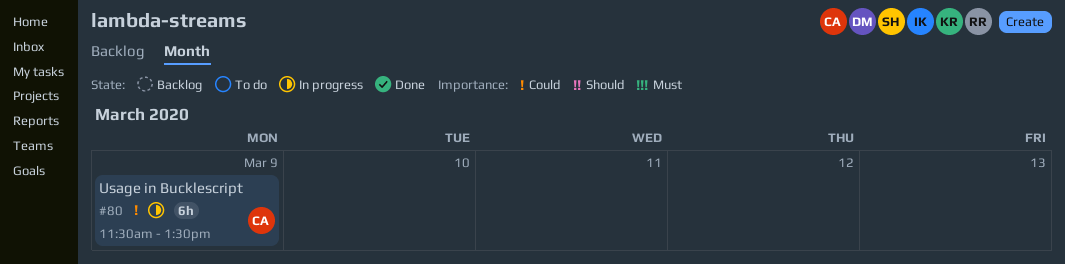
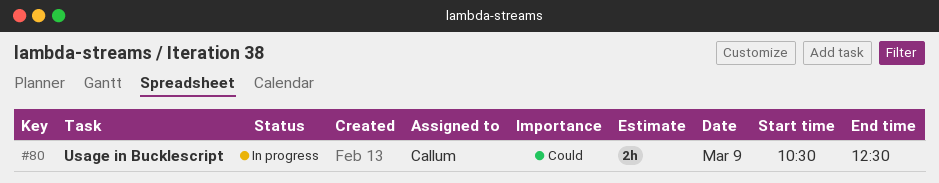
#80, estimate: 6h -> 2h
#80, begins: 11:30 -> 10:30
#80, ends: 13:30 -> 12:30

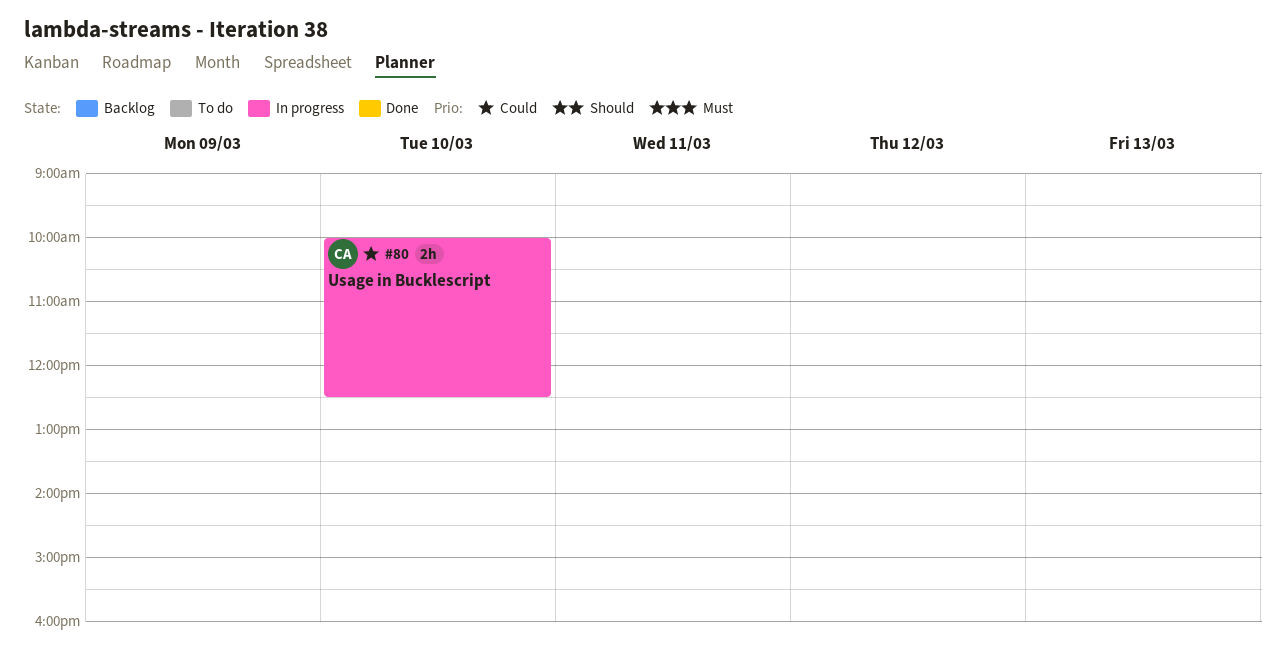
#80, day: Mar 9 -> Mar 10
#80, begins: 10:30 -> 10:00

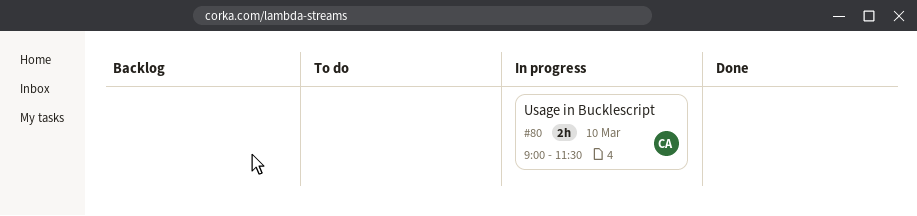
#80, begins: 10:00 -> 09:00
#80, ends: 12:30 -> 11:30

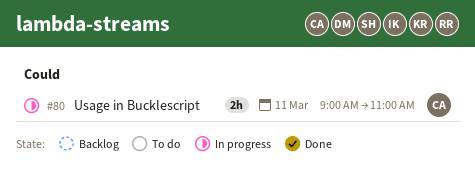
#80, day: Mar 10 -> Mar 11
#80, ends: 11:30 -> 11:00

